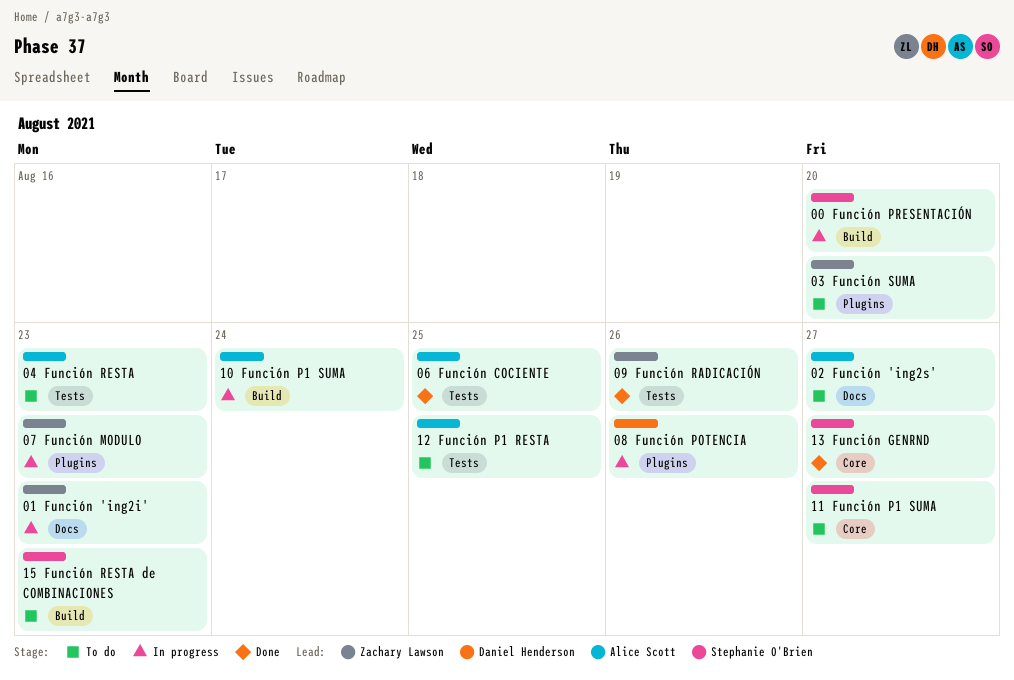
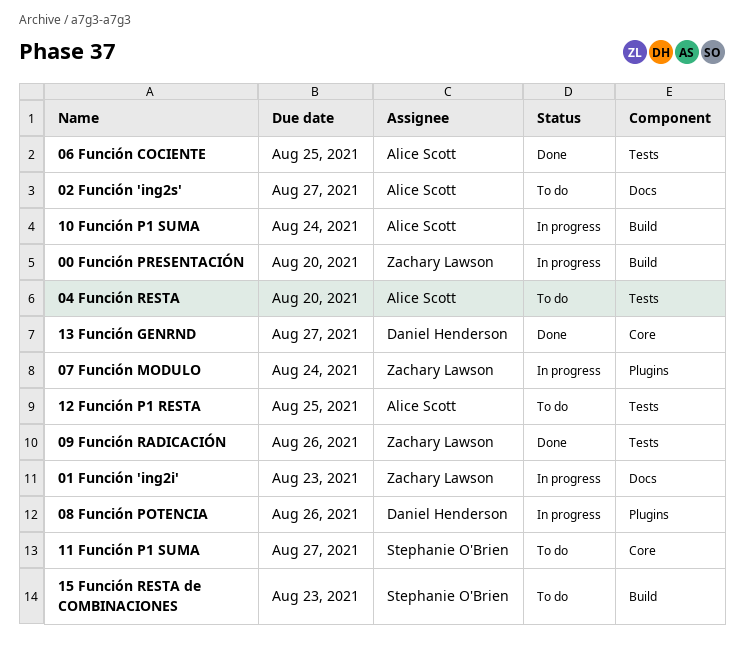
00 Función PRESENTACIÓN, owner: Stephanie O'Brien -> Zachary Lawson
03 Función SUMA: present -> none
04 Función RESTA, due: Aug 23 -> Aug 20
07 Función MODULO, due: Aug 23 -> Aug 24
13 Función GENRND, owner: Stephanie O'Brien -> Daniel Henderson

